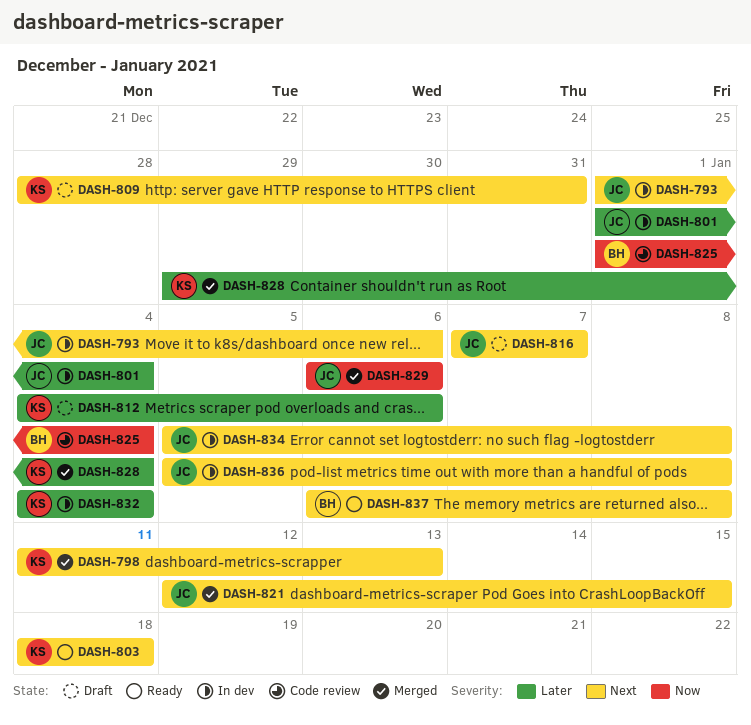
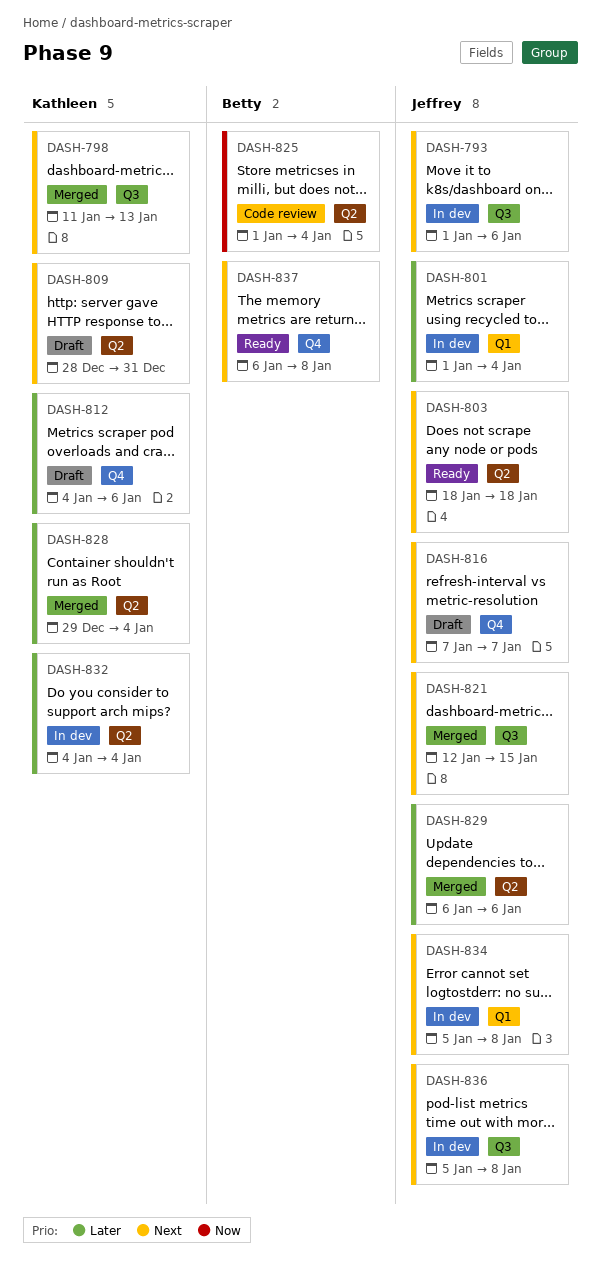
DASH-803, owner: Kathleen -> Jeffrey
DASH-829, priority: Now -> Later

